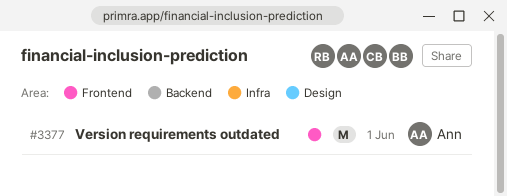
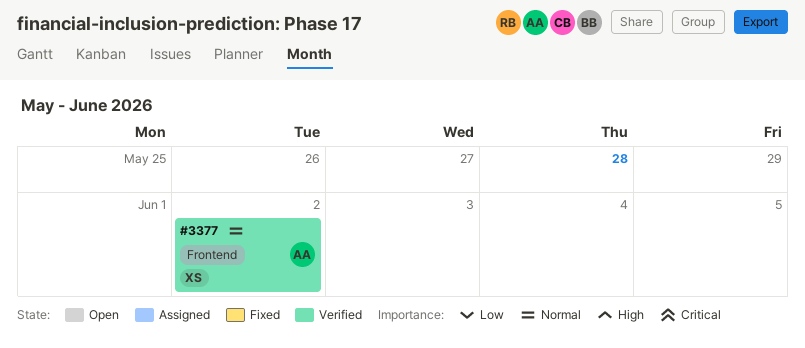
#3377, estimate: M -> XS
#3377, due: Jun 1 -> Jun 2

